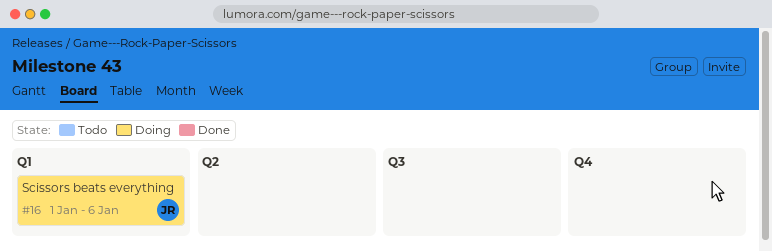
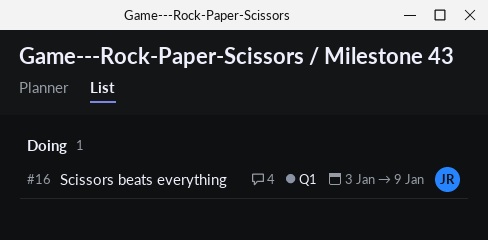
#16, start: Jan 1 -> Jan 3
#16, due: Jan 6 -> Jan 9

